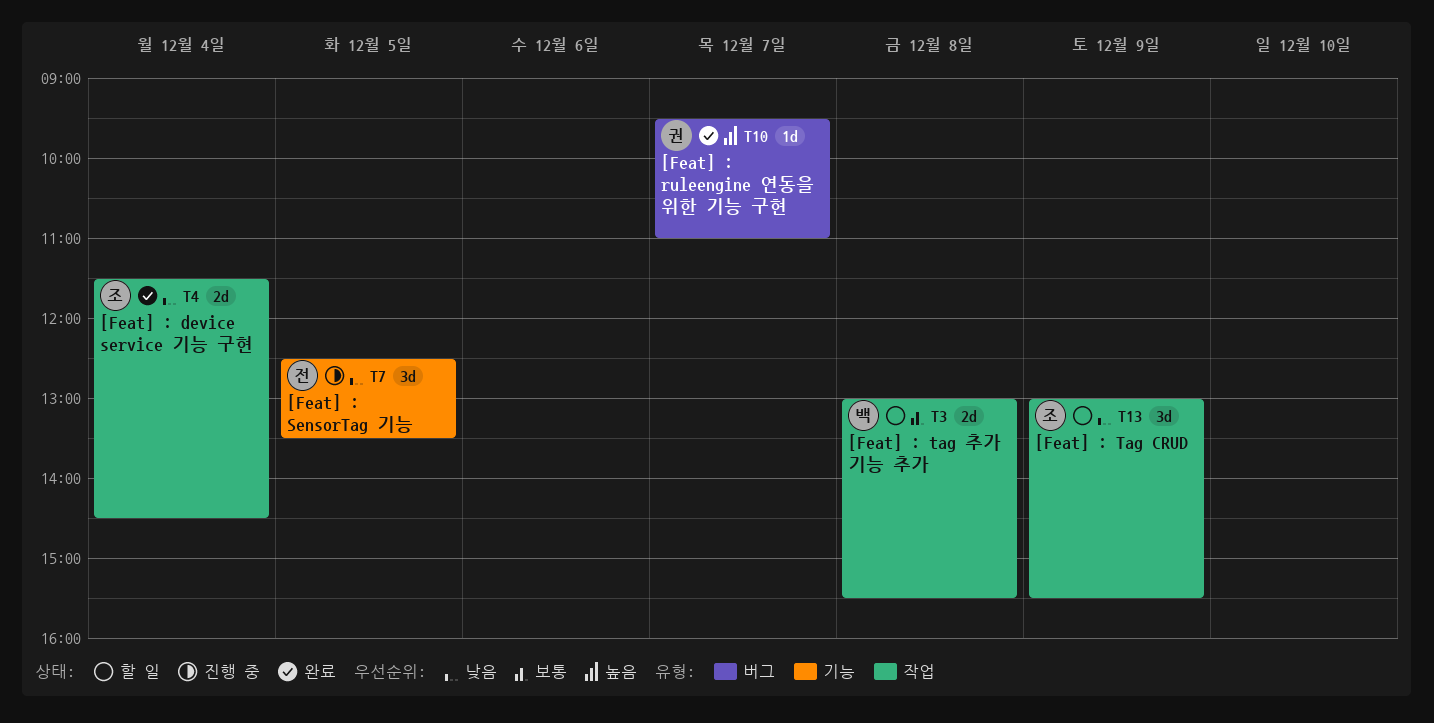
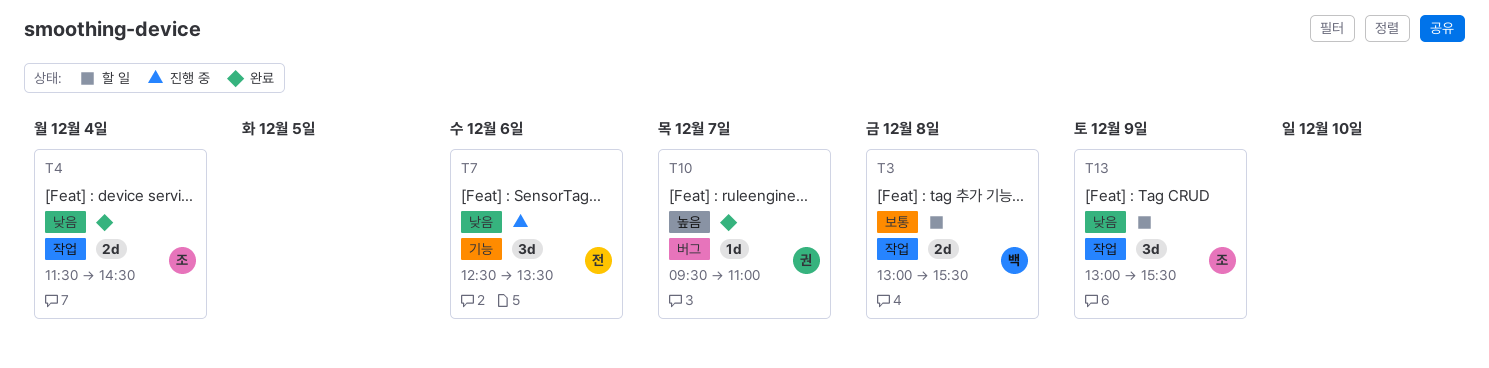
T7, day: Dec 5 -> Dec 6

